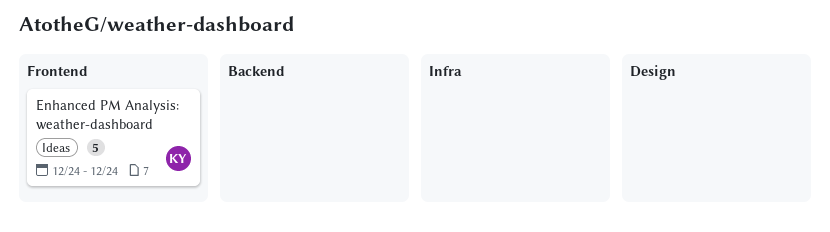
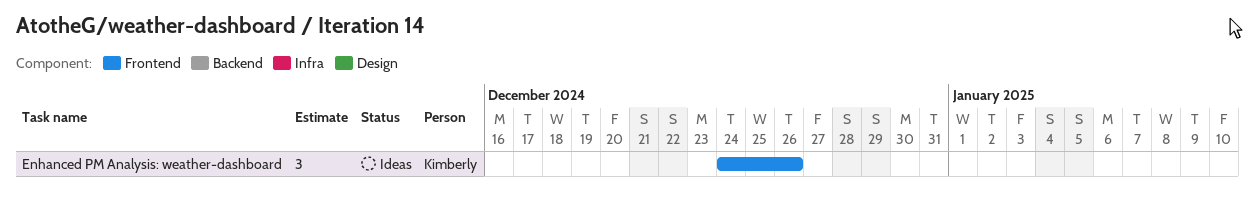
Enhanced PM Analysis: weather-dashboard, estimate: 5 -> 3
Enhanced PM Analysis: weather-dashboard, due: Dec 24 -> Dec 26

